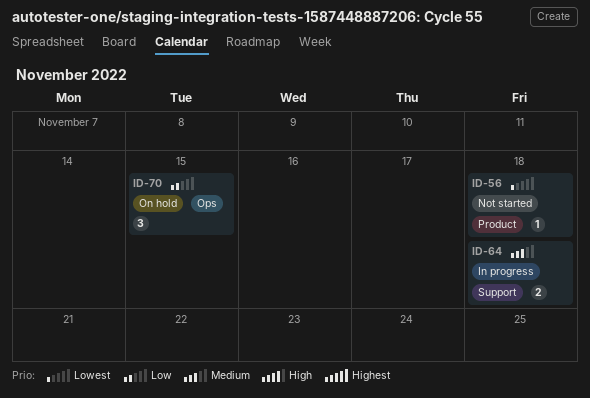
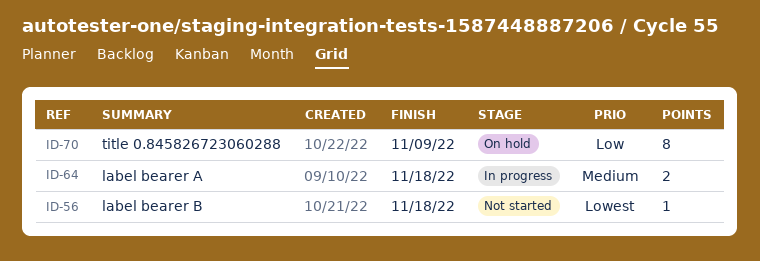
ID-70, estimate: 3 -> 8
ID-70, due: Nov 15 -> Nov 9

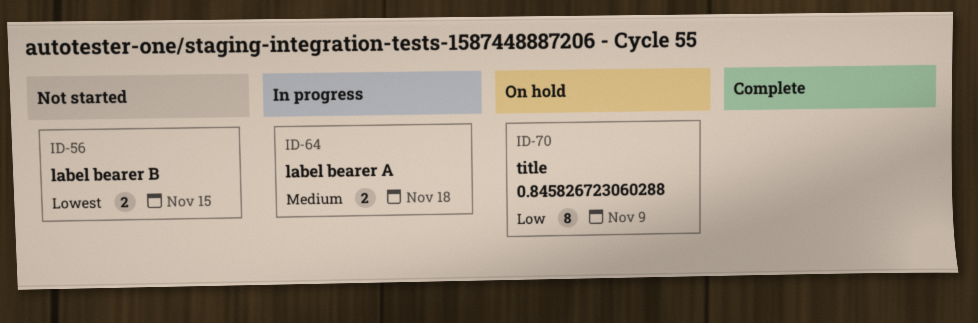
ID-56, estimate: 1 -> 2
ID-56, due: Nov 18 -> Nov 15

